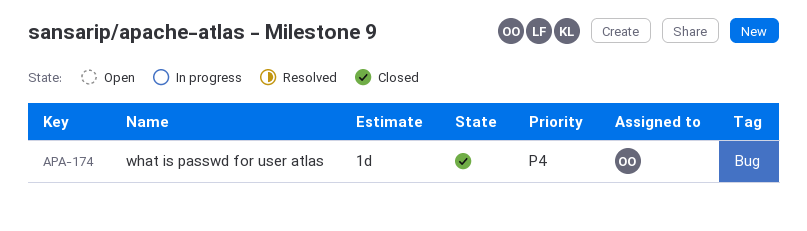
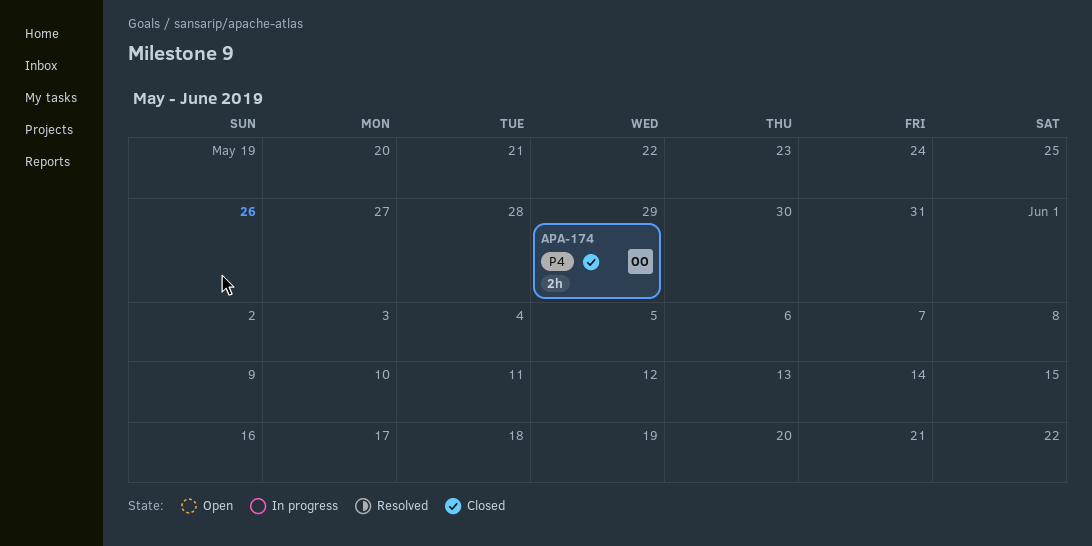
APA-174, estimate: 1d -> 2h

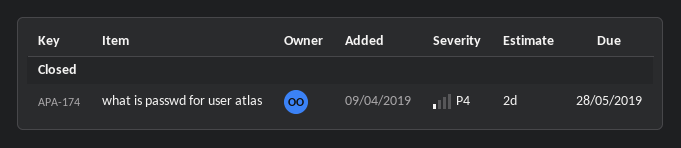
APA-174, estimate: 2h -> 2d
APA-174, due: May 29 -> May 28

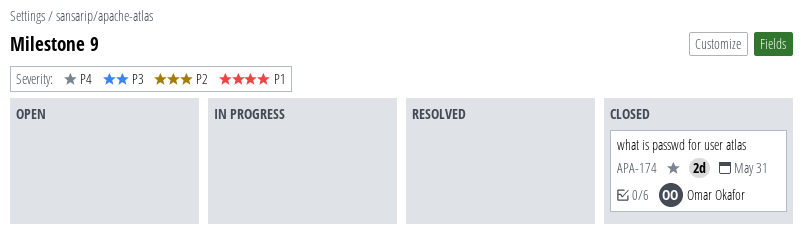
APA-174, due: May 28 -> May 31

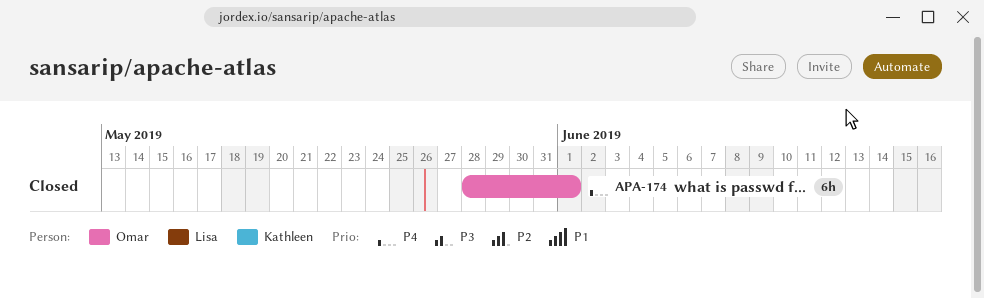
APA-174, estimate: 2d -> 6h
APA-174, due: May 31 -> Jun 1

